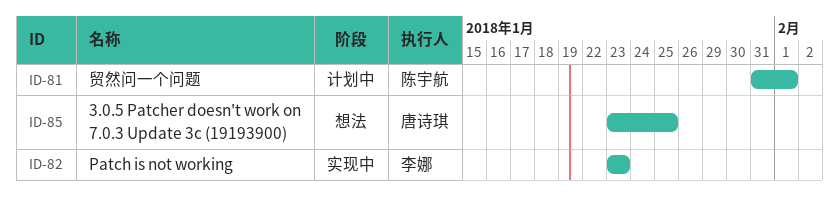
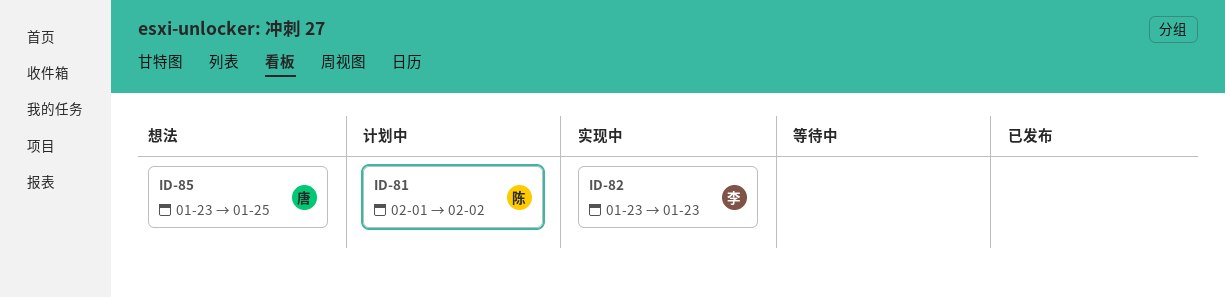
ID-81, start: Jan 31 -> Feb 1
ID-81, due: Feb 1 -> Feb 2

